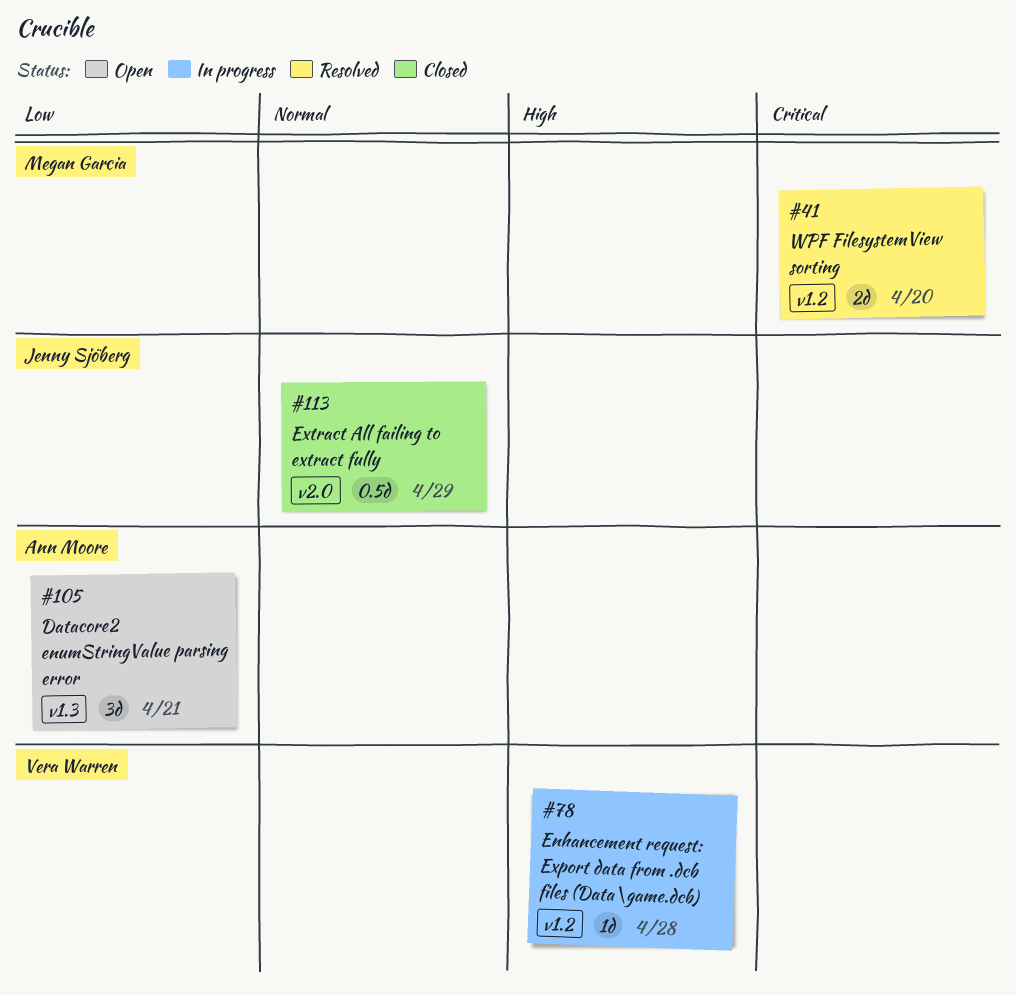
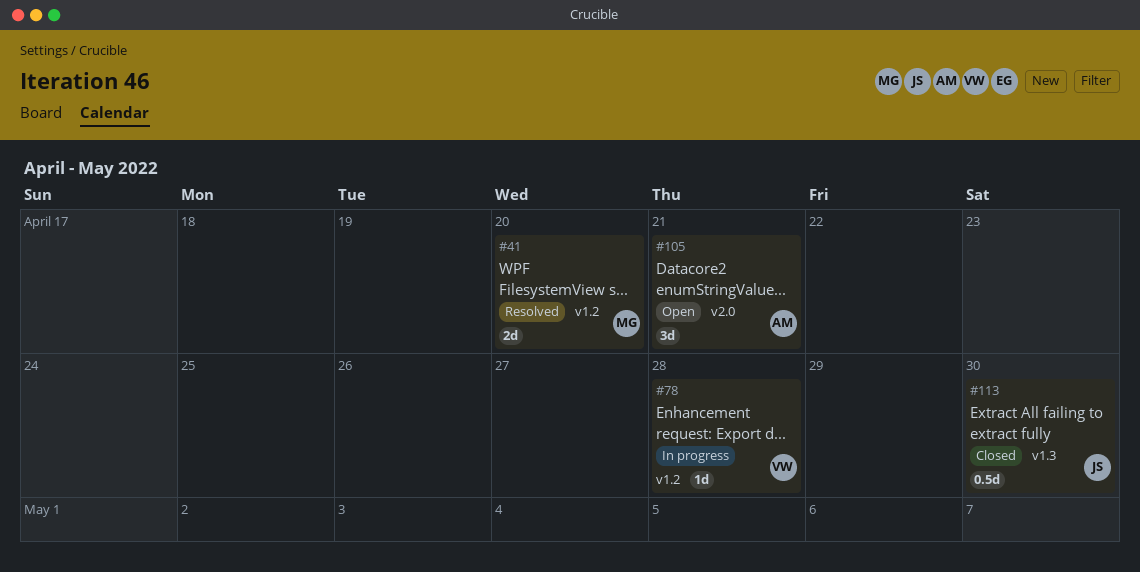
#105, label: v1.3 -> v2.0
#113, label: v2.0 -> v1.3
#113, due: Apr 29 -> Apr 30

